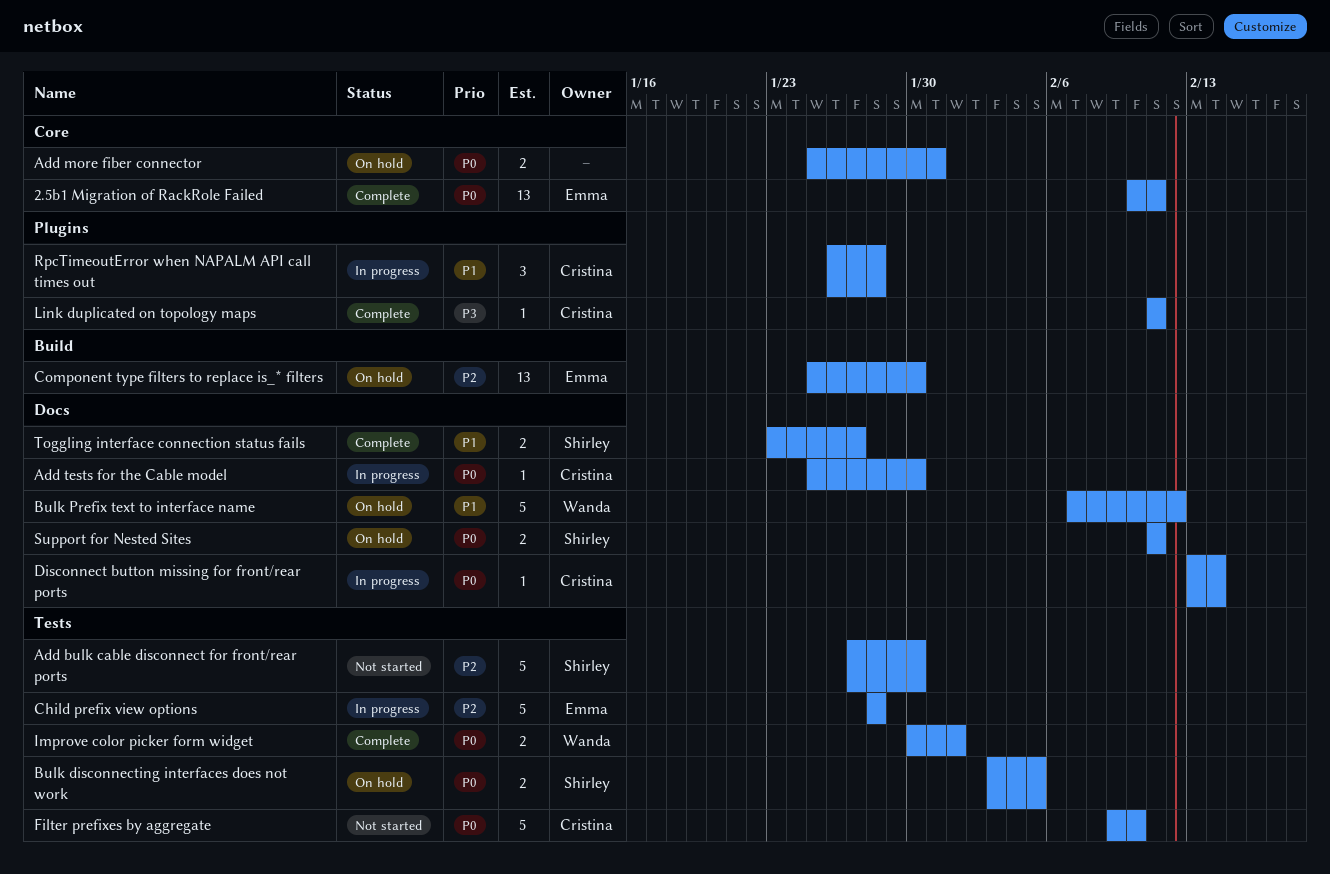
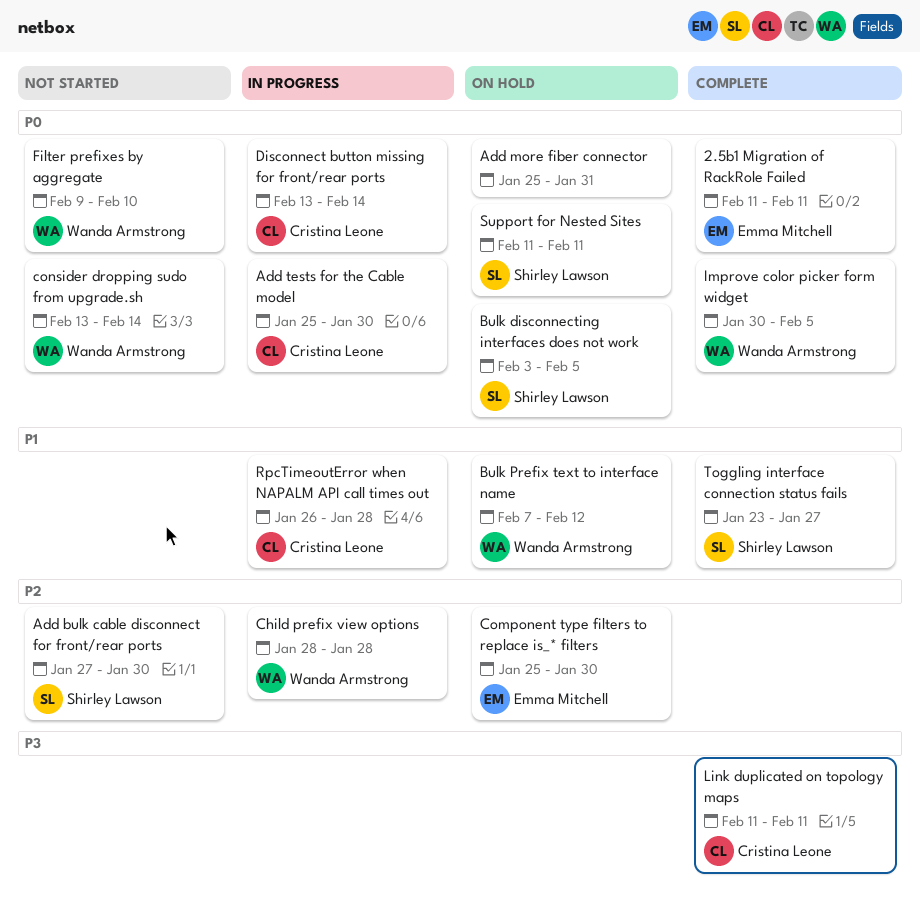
2.5b1 Migration of RackRole Failed, start: Feb 10 -> Feb 11
Child prefix view options, owner: Emma Mitchell -> Wanda Armstrong
consider dropping sudo from upgrade.sh: none -> present
Filter prefixes by aggregate, owner: Cristina Leone -> Wanda Armstrong
Improve color picker form widget, due: Feb 1 -> Feb 5

